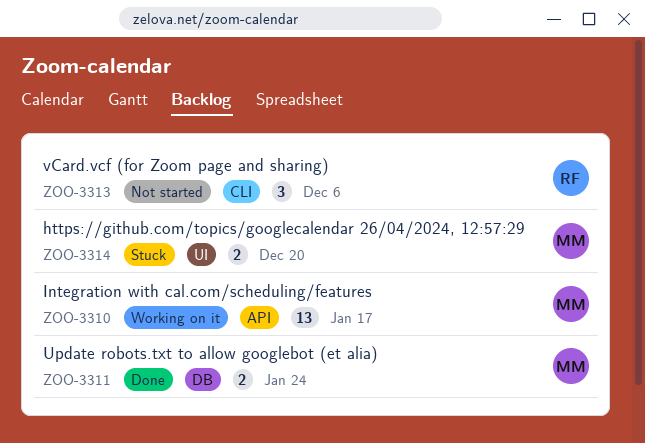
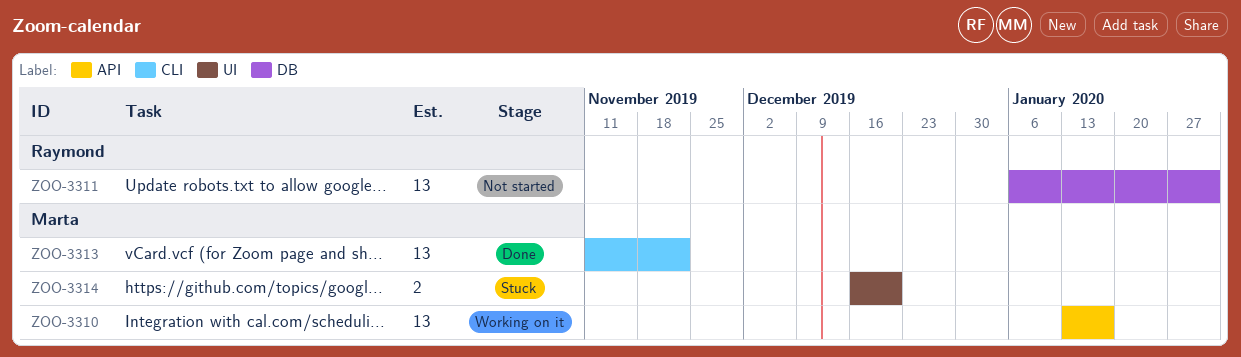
ZOO-3311, status: Done -> Not started
ZOO-3311, owner: Marta -> Raymond
ZOO-3311, estimate: 2 -> 13
ZOO-3311, due: Jan 24 -> Jan 31
ZOO-3313, status: Not started -> Done
ZOO-3313, owner: Raymond -> Marta
ZOO-3313, estimate: 3 -> 13
ZOO-3313, due: Dec 6 -> Nov 22

